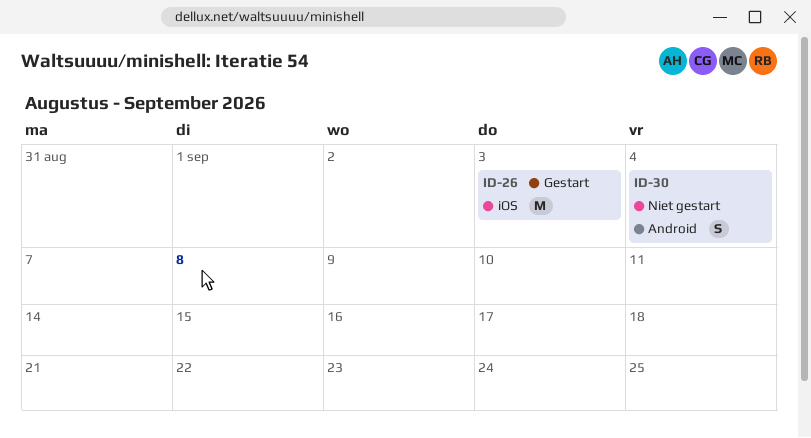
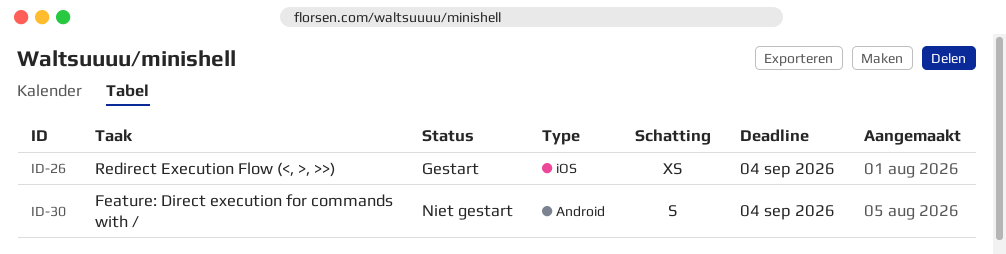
ID-26, estimate: M -> XS
ID-26, due: Sep 3 -> Sep 4

